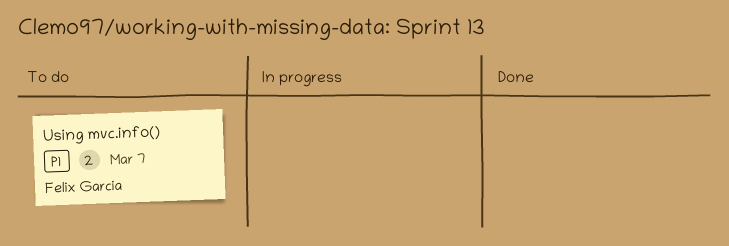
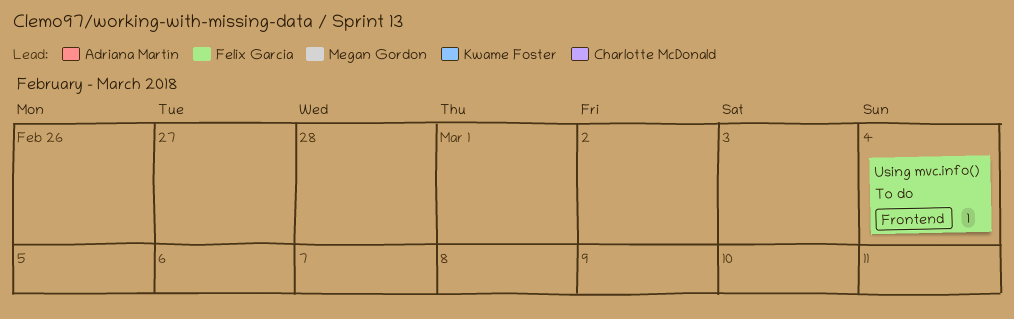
Using mvc.info(), estimate: 2 -> 1
Using mvc.info(), due: Mar 7 -> Mar 4

